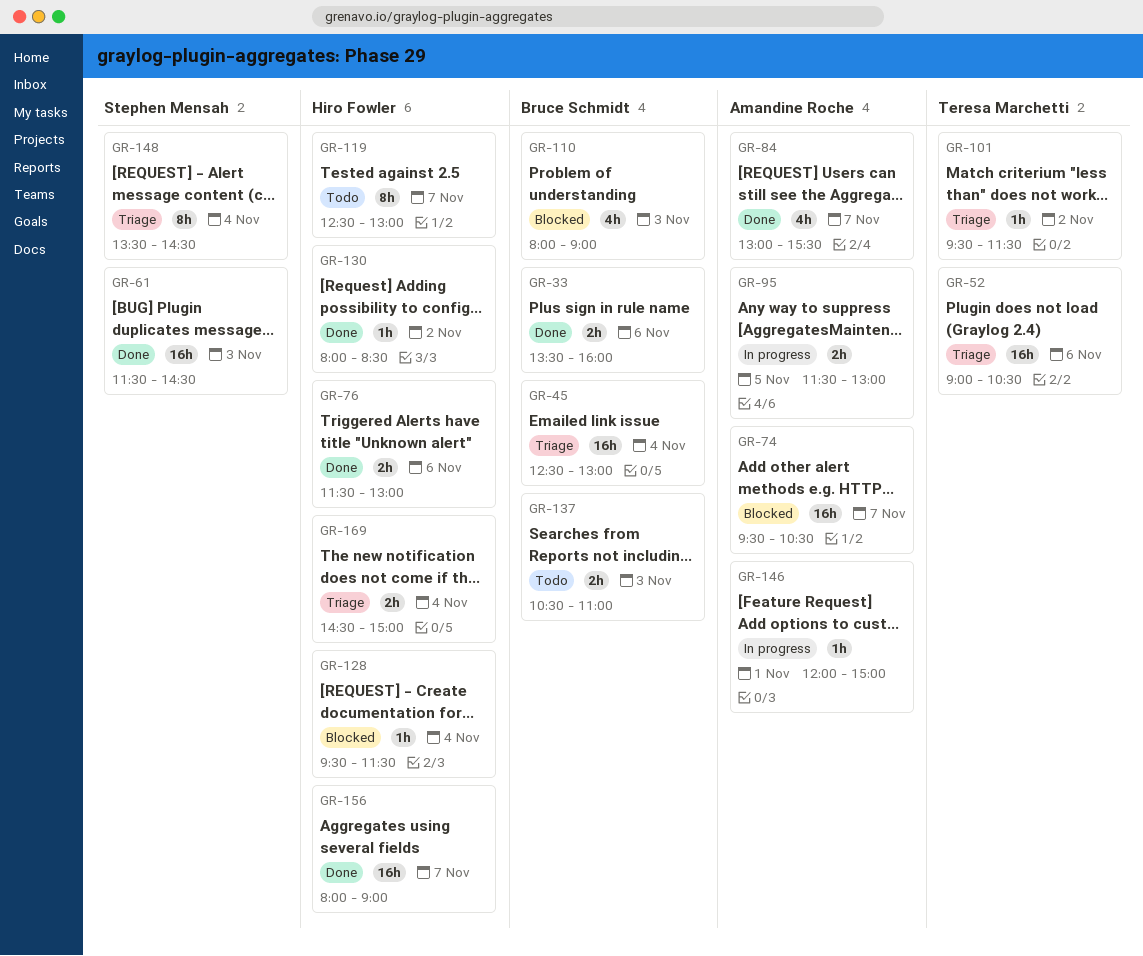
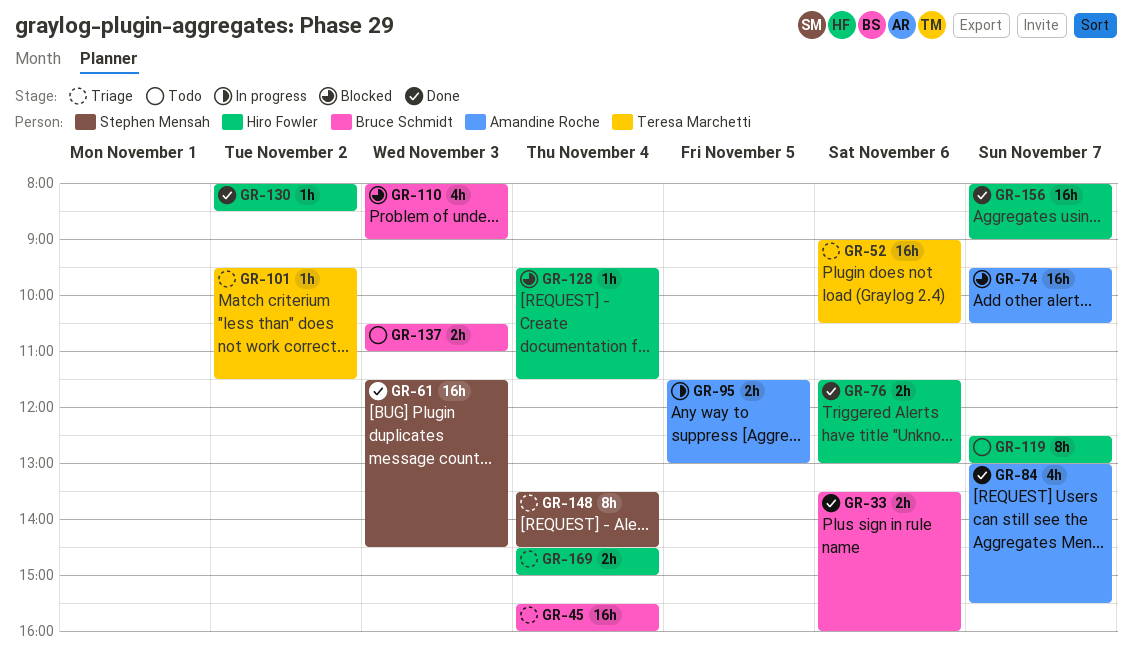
GR-45, begins: 12:30 -> 15:30
GR-45, ends: 13:00 -> 16:00
GR-146: present -> none

